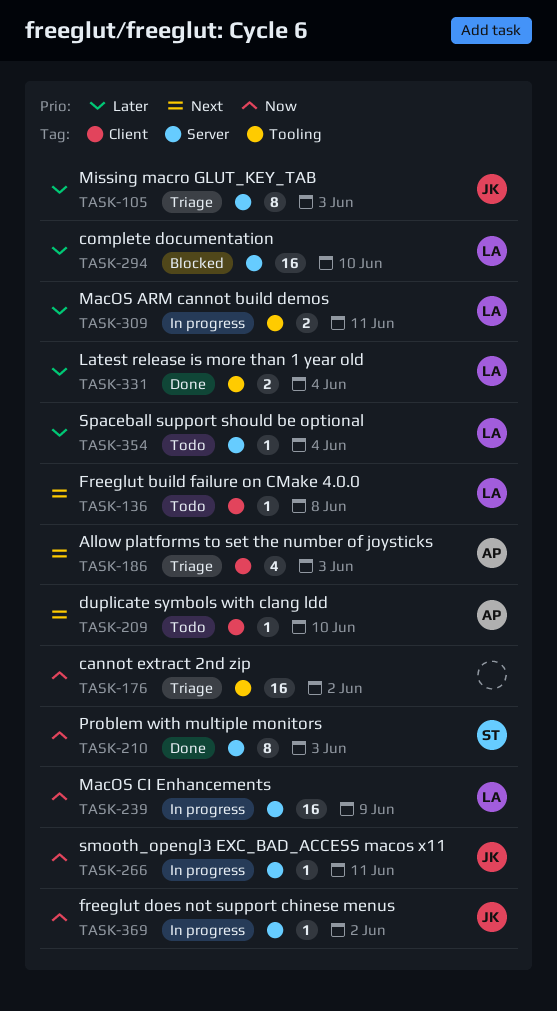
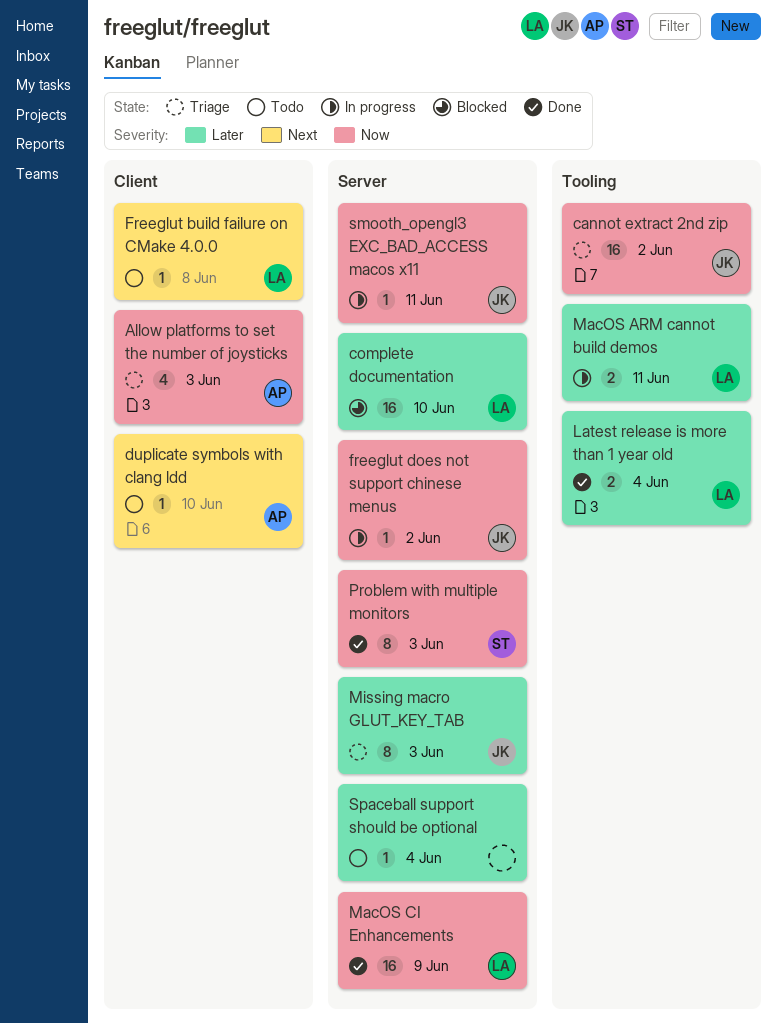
Allow platforms to set the number of joysticks, priority: Next -> Now
cannot extract 2nd zip, owner: none -> JK
MacOS CI Enhancements, status: In progress -> Done
Spaceball support should be optional, owner: LA -> none

